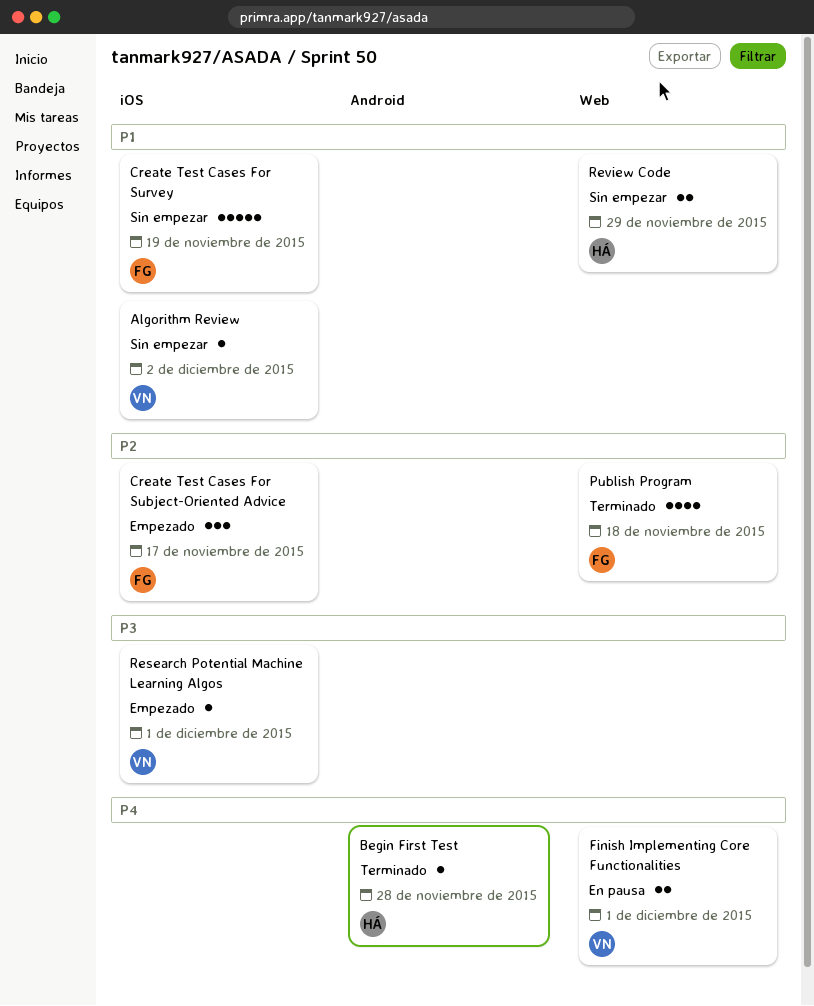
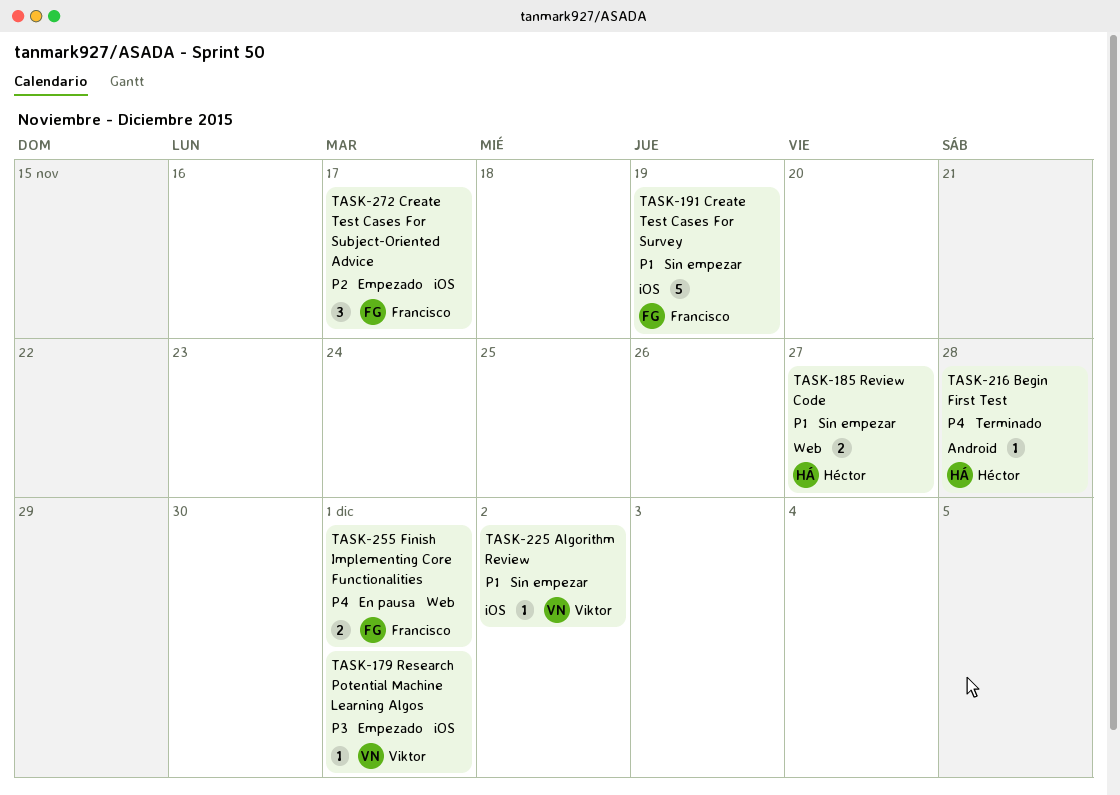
Finish Implementing Core Functionalities, owner: Viktor -> Francisco
Publish Program: present -> none
Review Code, due: Nov 29 -> Nov 27

